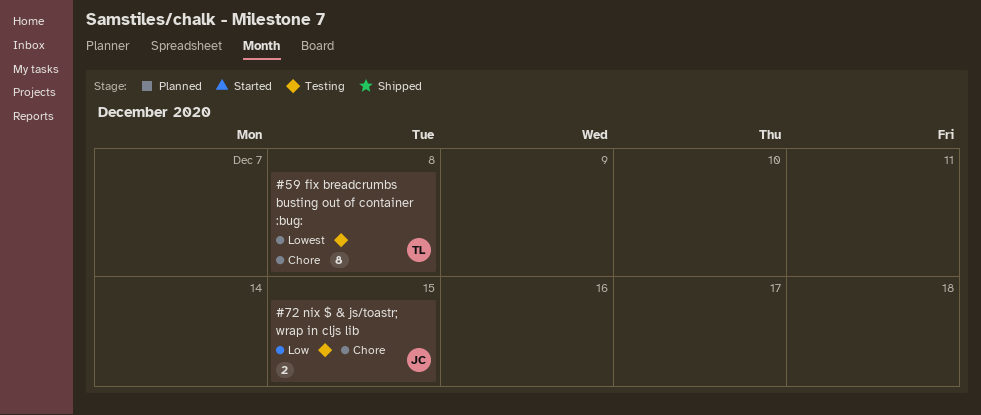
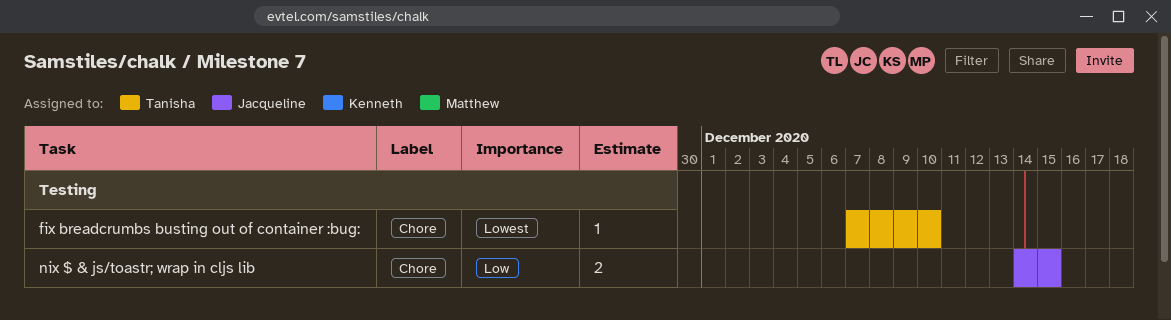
fix breadcrumbs busting out of container :bug:, estimate: 8 -> 1
fix breadcrumbs busting out of container :bug:, due: Dec 8 -> Dec 10

